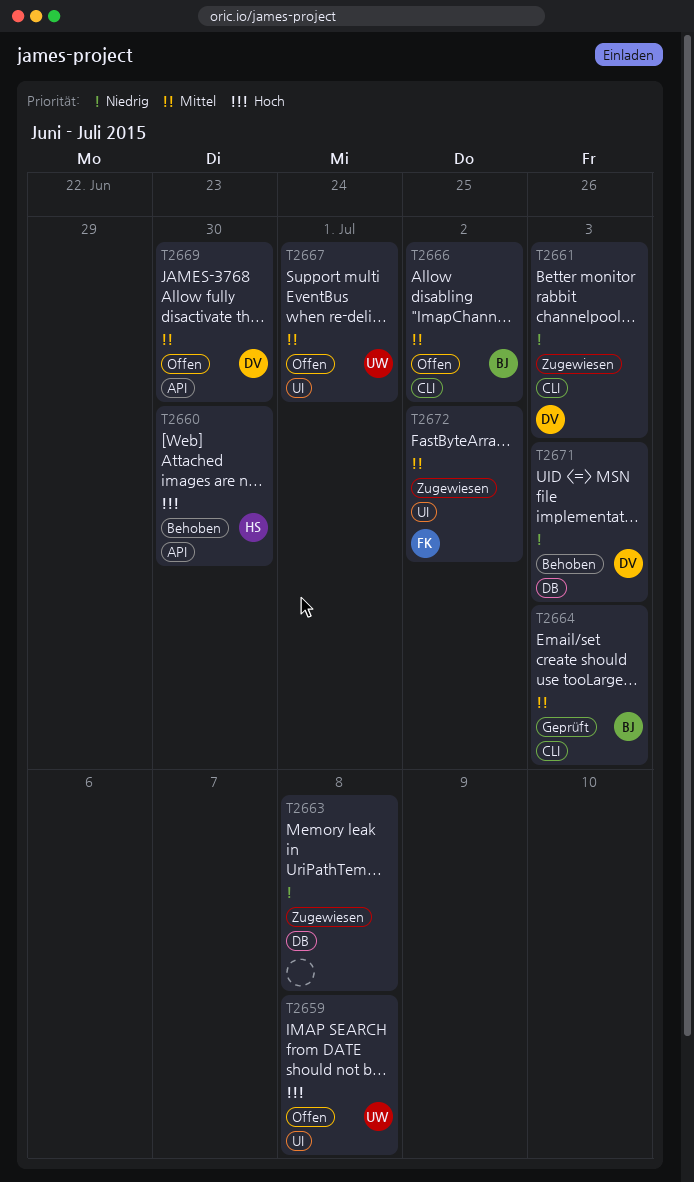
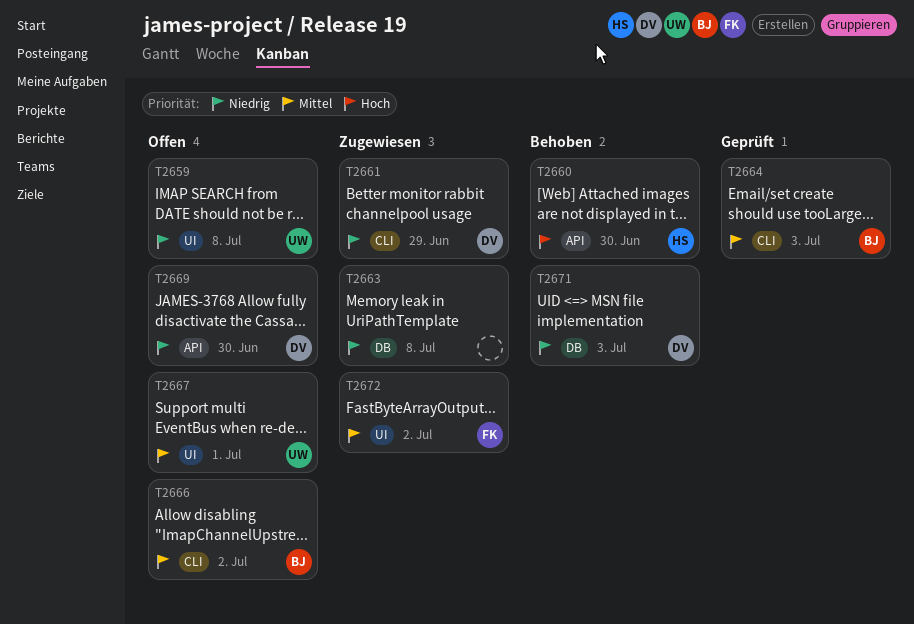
T2659, priority: Hoch -> Niedrig
T2661, due: Jul 3 -> Jun 29
T2669, priority: Mittel -> Niedrig

